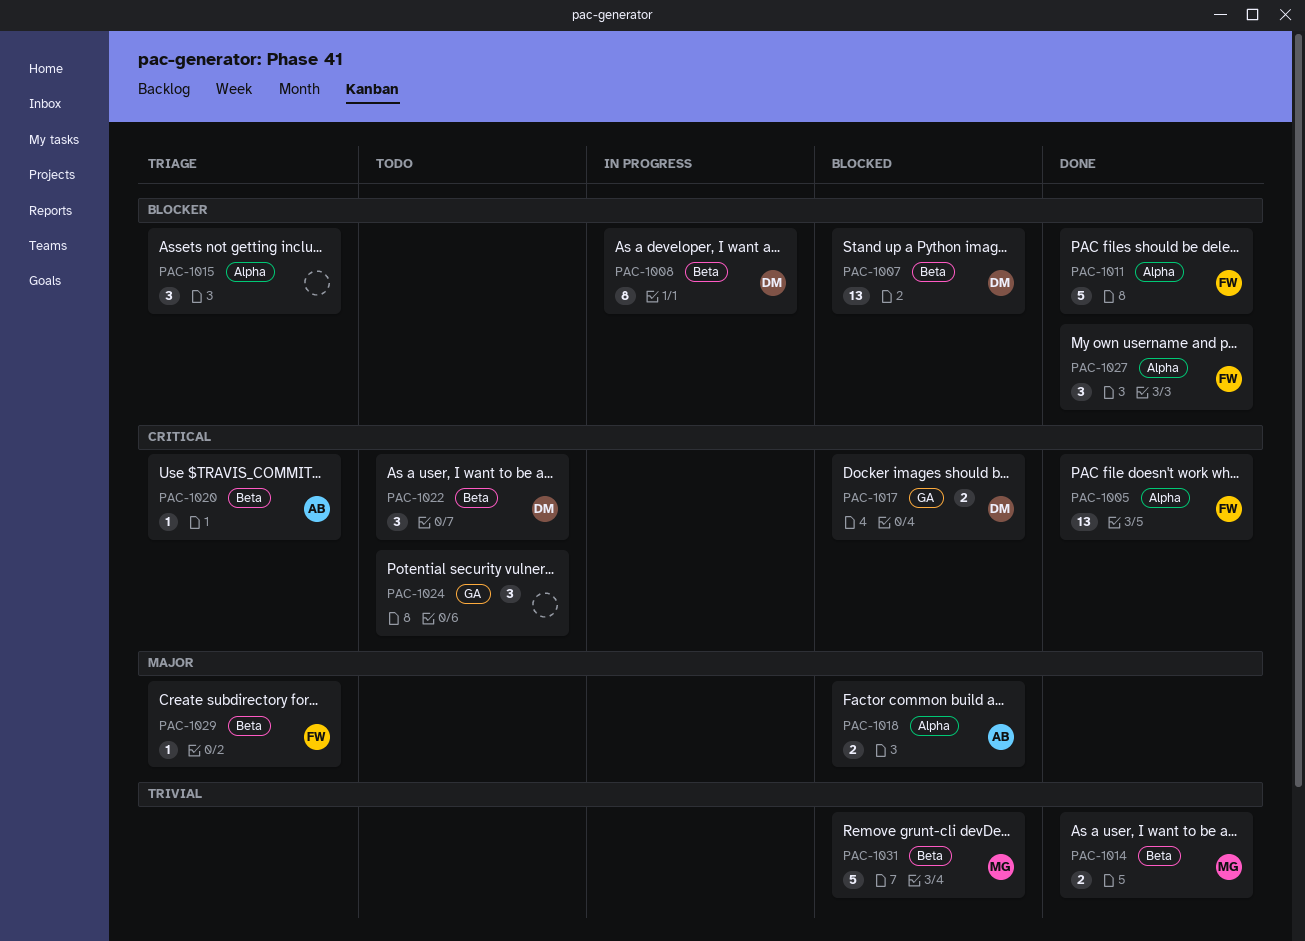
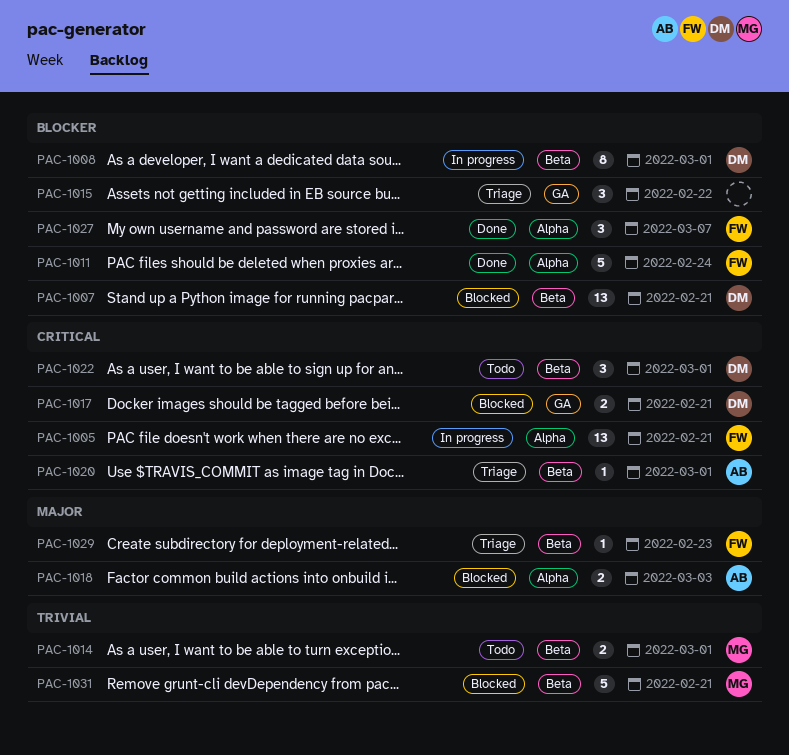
PAC-1005, status: Done -> In progress
PAC-1014, status: Done -> Todo
PAC-1015, label: Alpha -> GA
PAC-1024: present -> none

